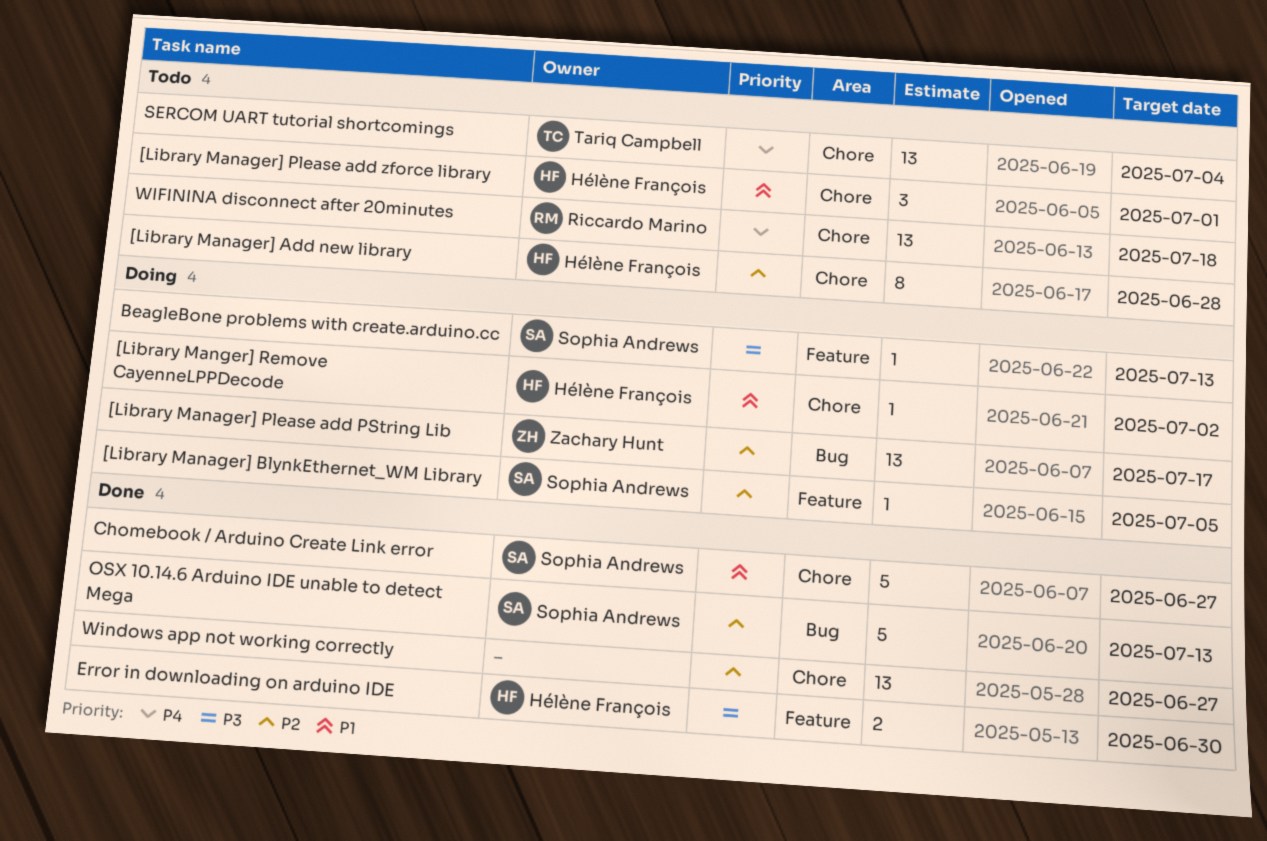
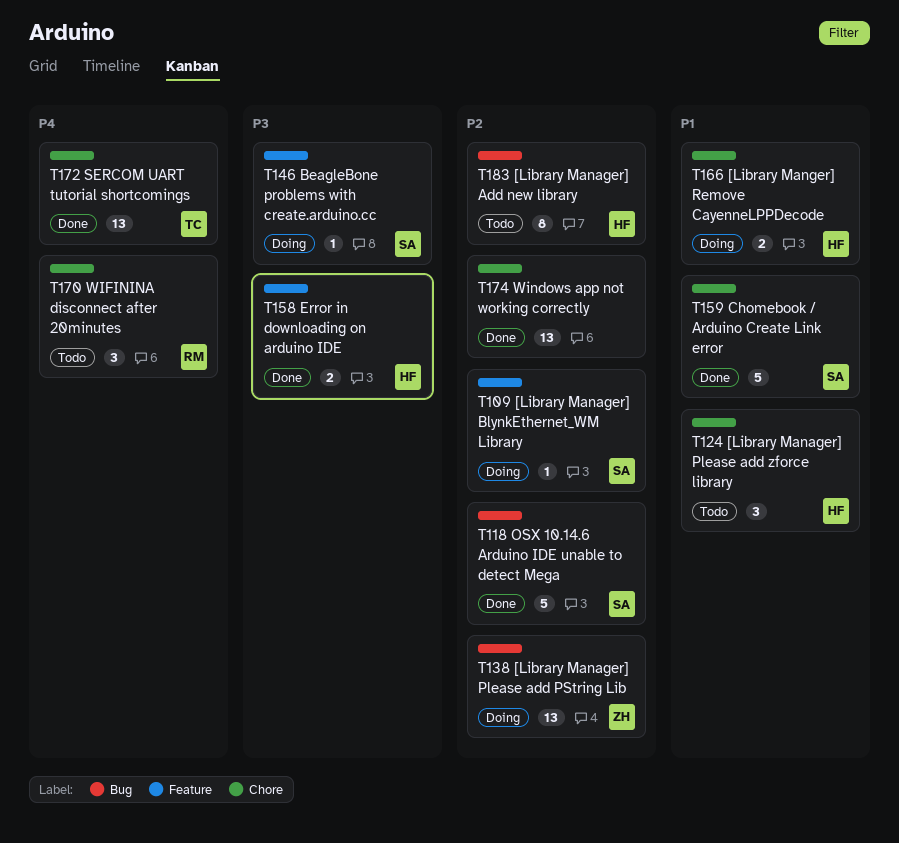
[Library Manager] Add new library, label: Chore -> Bug
[Library Manger] Remove CayenneLPPDecode, estimate: 1 -> 2
SERCOM UART tutorial shortcomings, status: Todo -> Done
WIFININA disconnect after 20minutes, estimate: 13 -> 3

